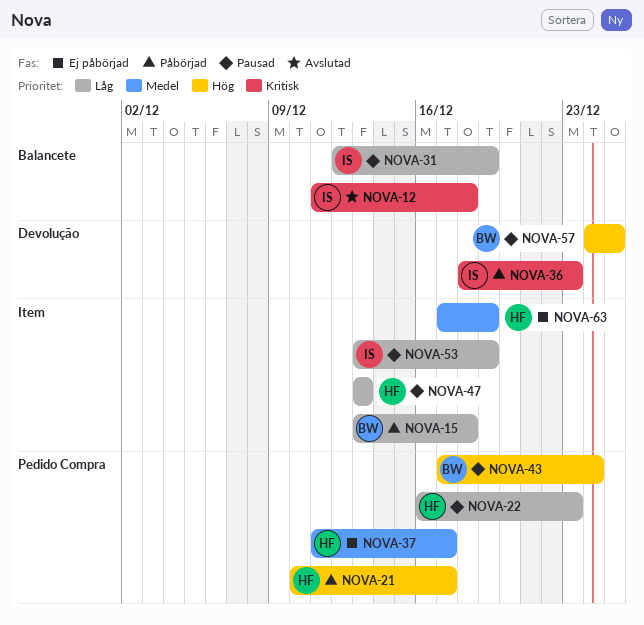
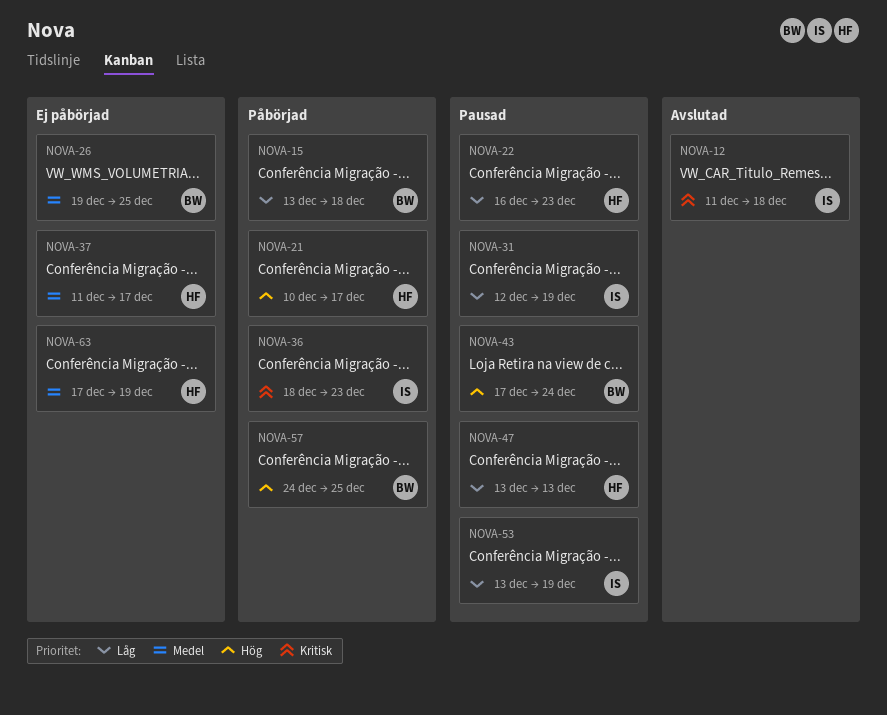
NOVA-26: none -> present
NOVA-57, status: Pausad -> Påbörjad

